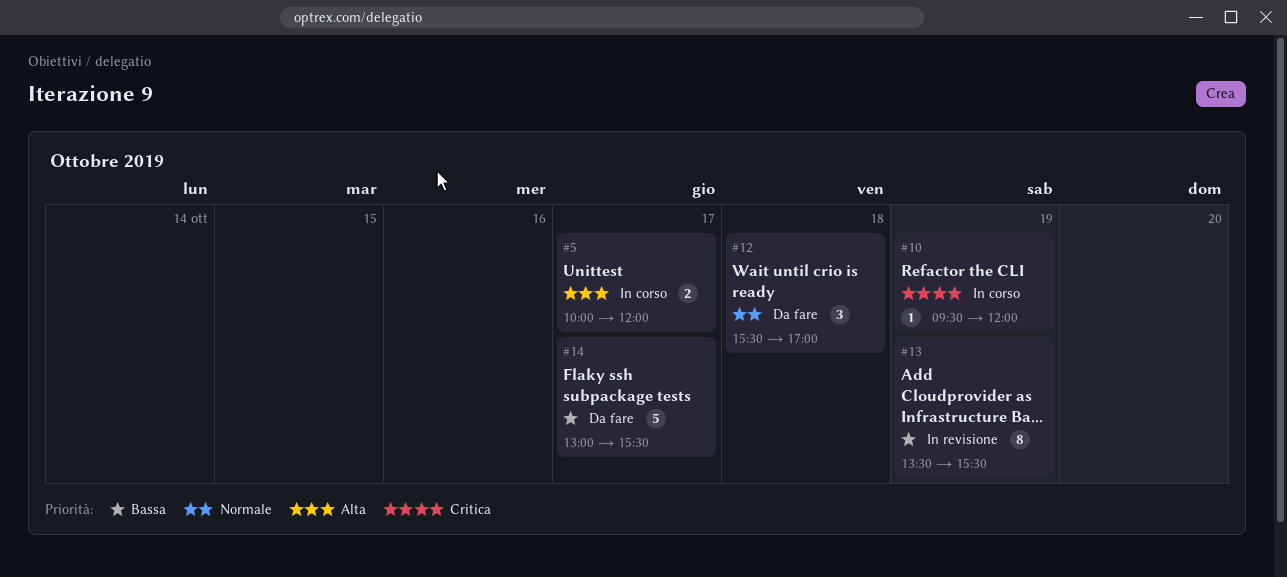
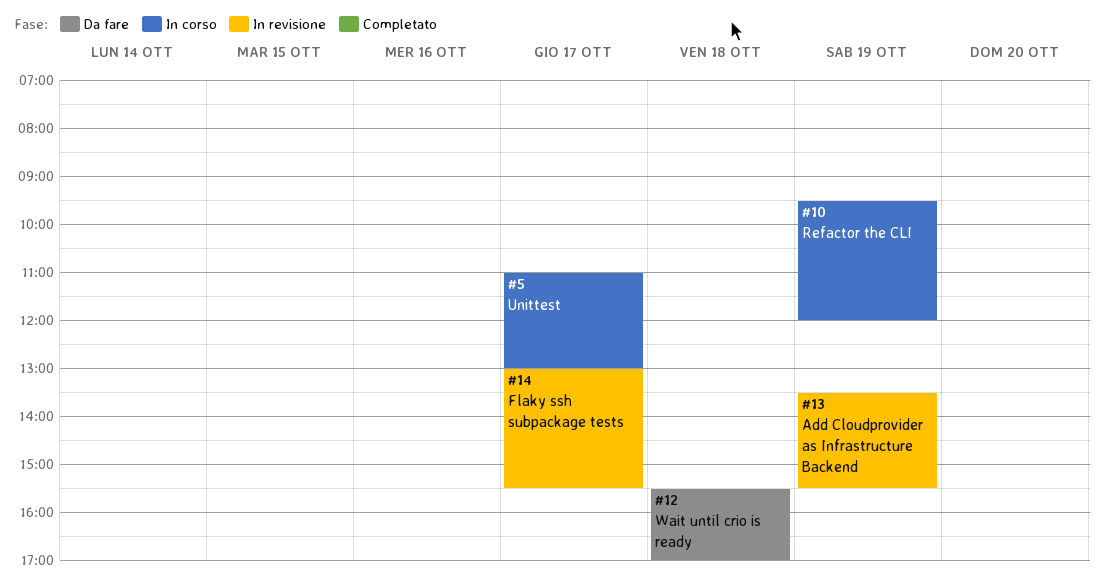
#5, begins: 10:00 -> 11:00
#5, ends: 12:00 -> 13:00
#14, status: Da fare -> In revisione

